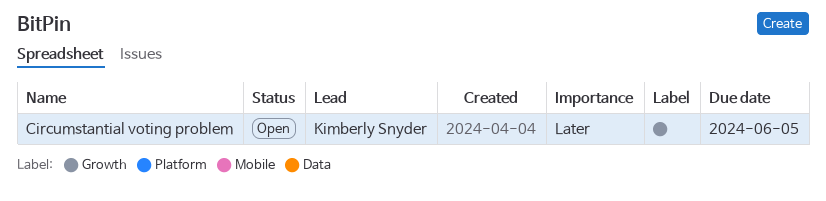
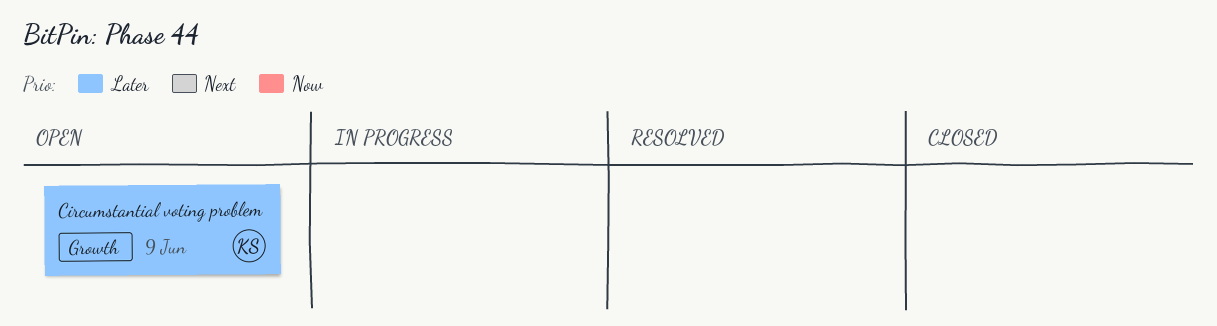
Circumstantial voting problem, due: Jun 5 -> Jun 9

